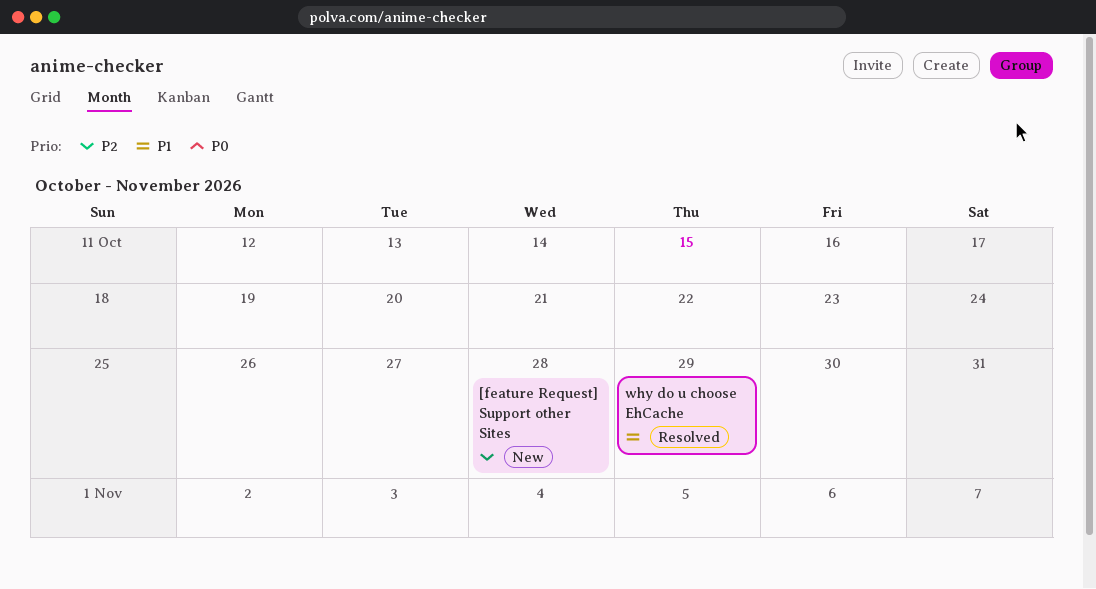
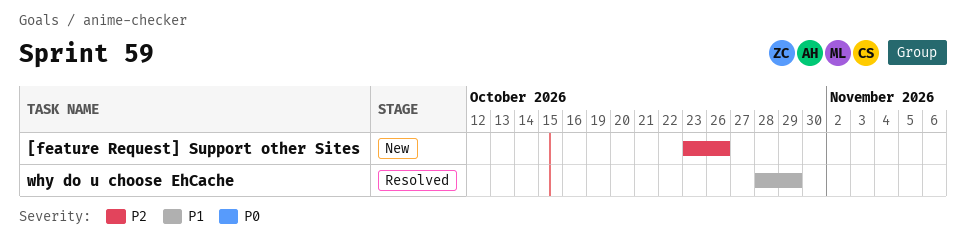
[feature Request] Support other Sites, due: Oct 28 -> Oct 26

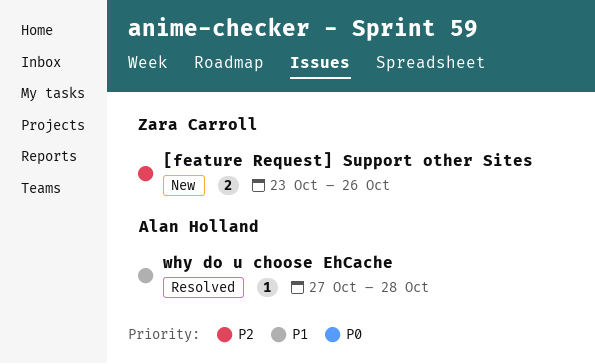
why do u choose EhCache, start: Oct 28 -> Oct 27
why do u choose EhCache, due: Oct 29 -> Oct 28

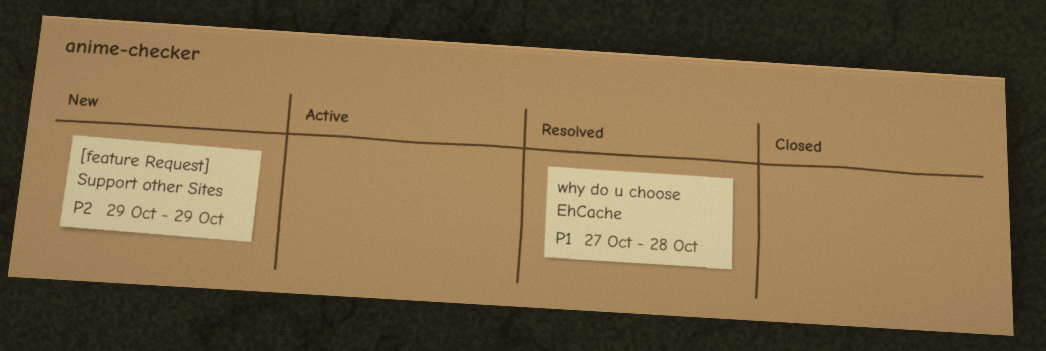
[feature Request] Support other Sites, start: Oct 23 -> Oct 29
[feature Request] Support other Sites, due: Oct 26 -> Oct 29

